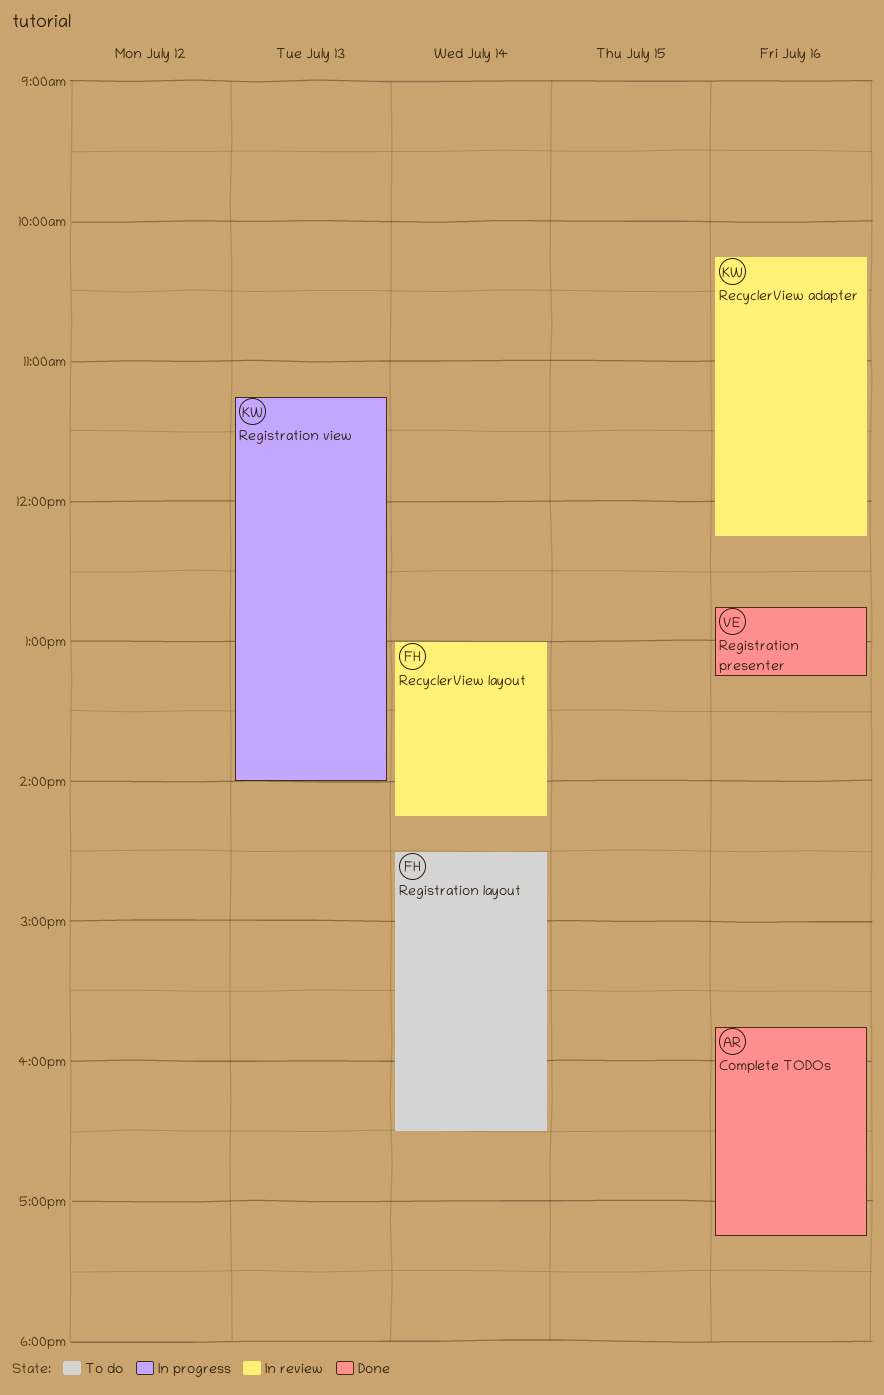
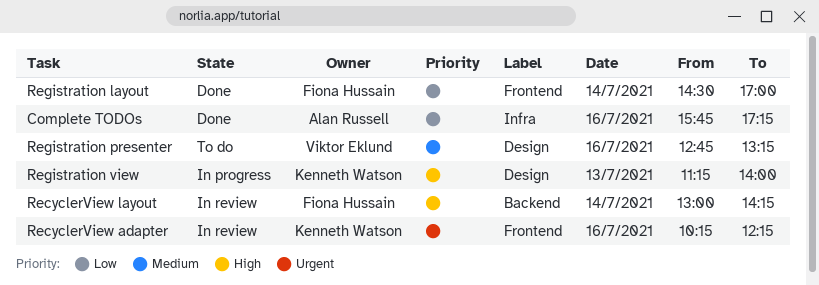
Registration layout, status: To do -> Done
Registration layout, ends: 16:30 -> 17:00
Registration presenter, status: Done -> To do

